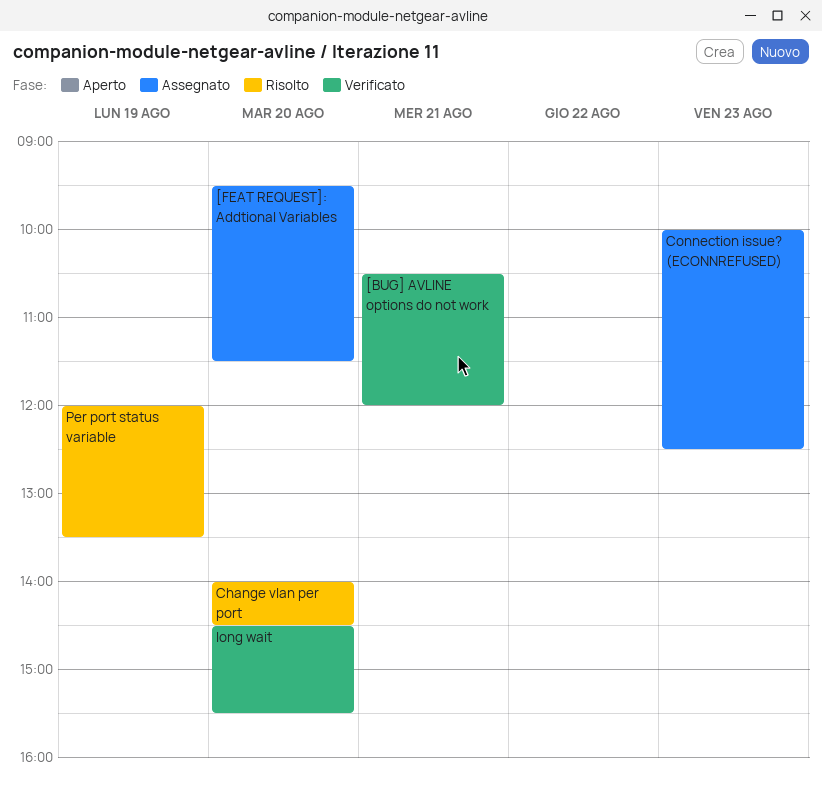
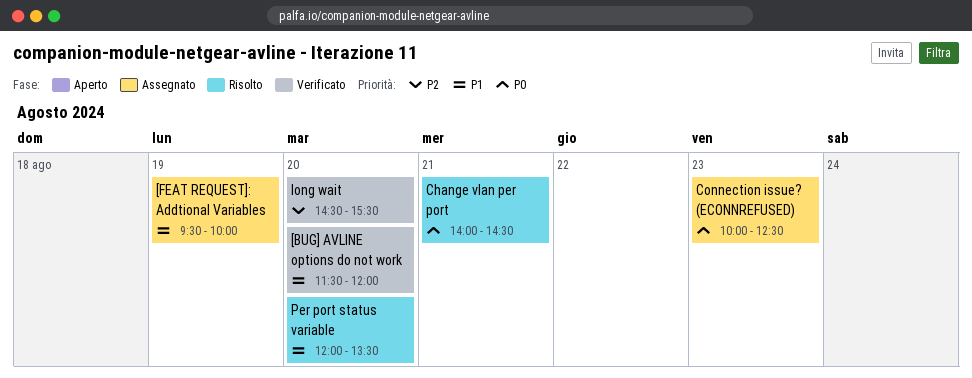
[BUG] AVLINE options do not work, day: Aug 21 -> Aug 20
[BUG] AVLINE options do not work, begins: 10:30 -> 11:30
[FEAT REQUEST]: Addtional Variables, day: Aug 20 -> Aug 19
[FEAT REQUEST]: Addtional Variables, ends: 11:30 -> 10:00
Change vlan per port, day: Aug 20 -> Aug 21
Per port status variable, day: Aug 19 -> Aug 20

